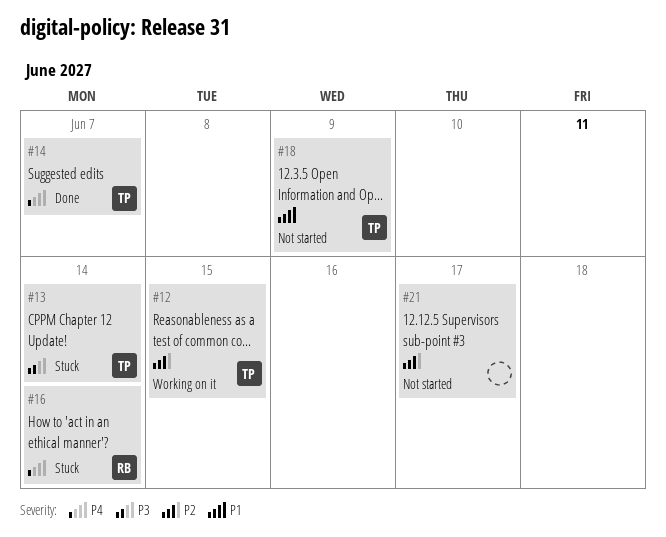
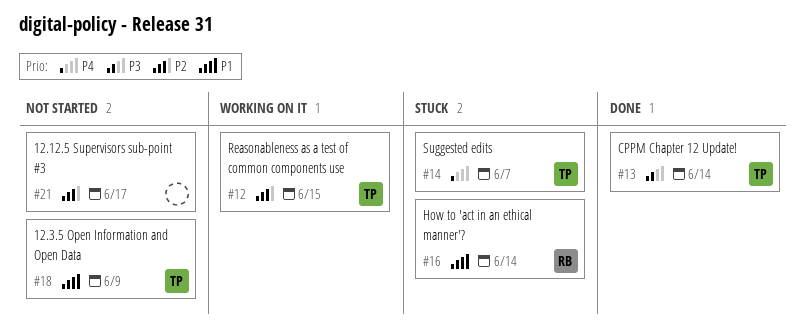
#13, status: Stuck -> Done
#14, status: Done -> Stuck
#16, priority: P4 -> P1

